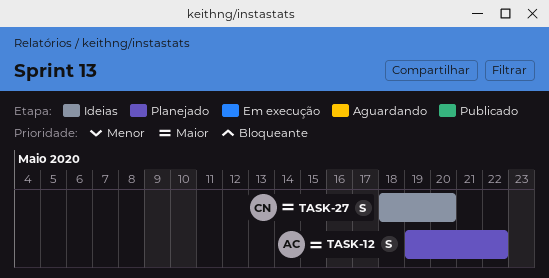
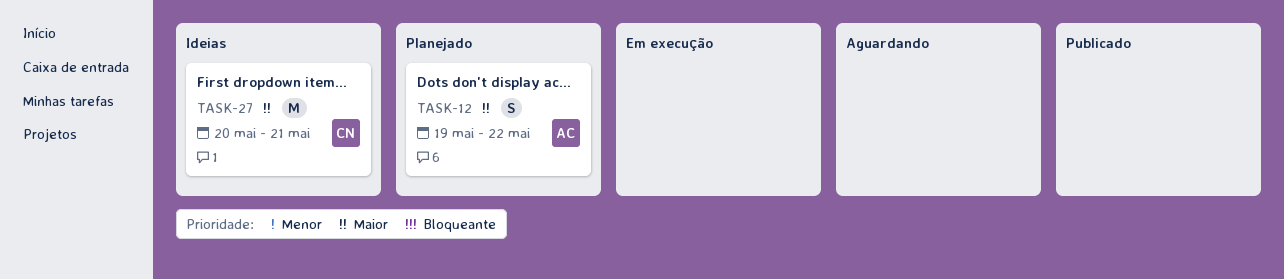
TASK-27, estimate: S -> M
TASK-27, start: May 18 -> May 20
TASK-27, due: May 20 -> May 21

